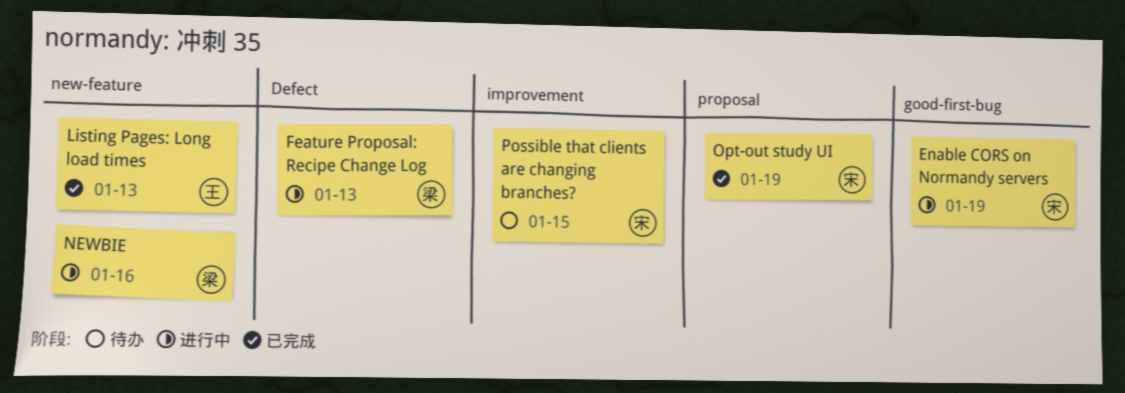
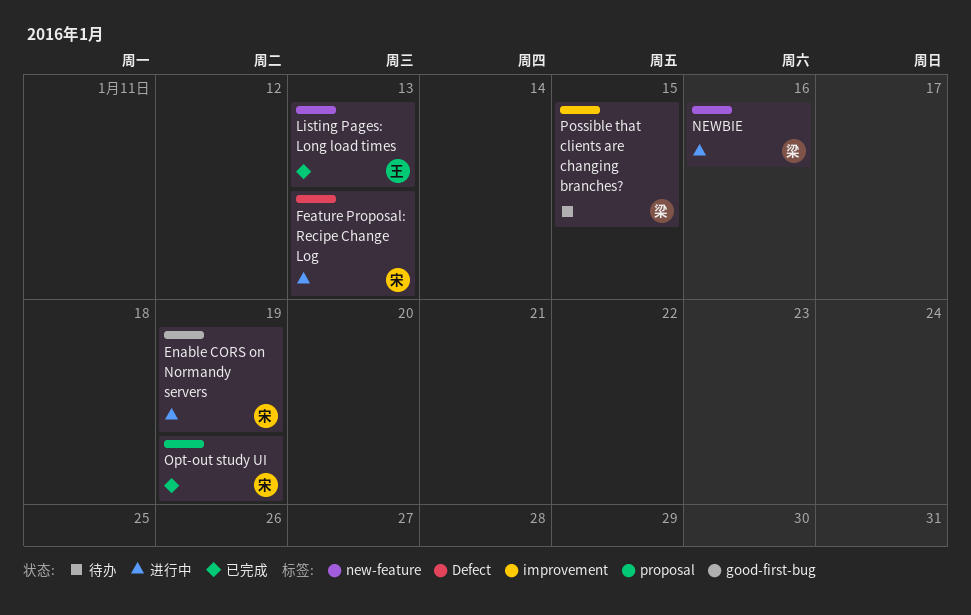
Feature Proposal: Recipe Change Log, owner: 梁 -> 宋
Possible that clients are changing branches?, owner: 宋 -> 梁

